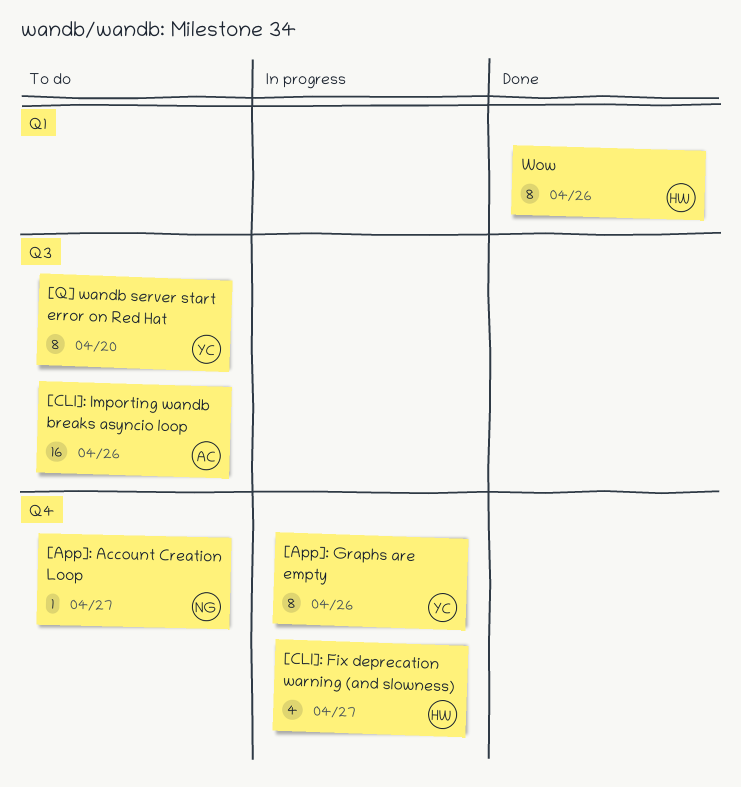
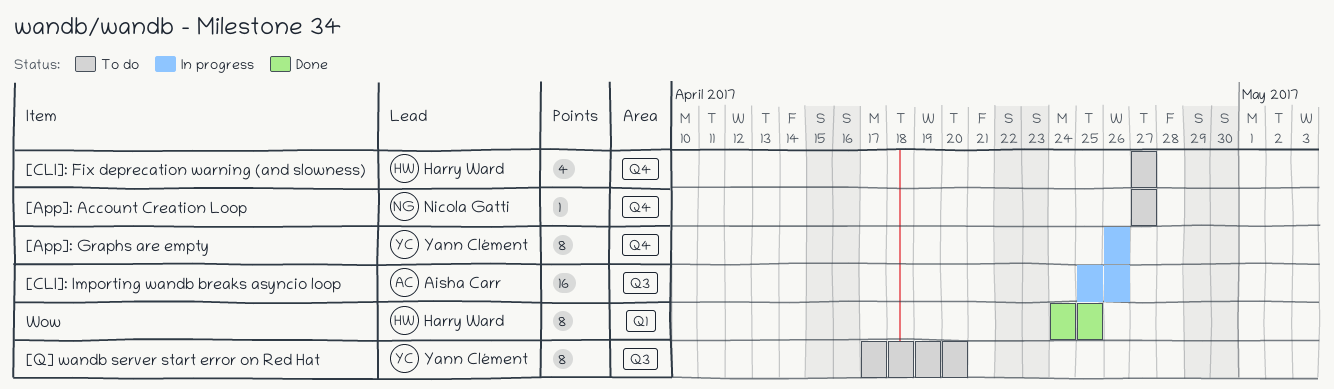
[CLI]: Fix deprecation warning (and slowness), status: In progress -> To do
[CLI]: Importing wandb breaks asyncio loop, status: To do -> In progress
Wow, due: Apr 26 -> Apr 25

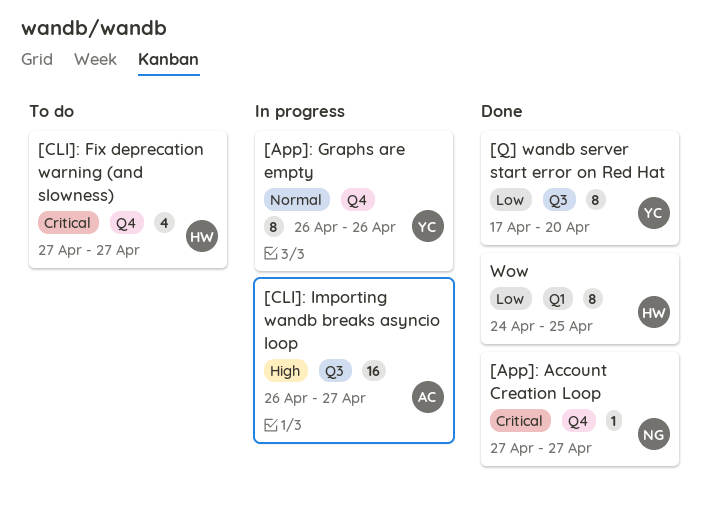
[App]: Account Creation Loop, status: To do -> Done
[CLI]: Importing wandb breaks asyncio loop, start: Apr 25 -> Apr 26
[CLI]: Importing wandb breaks asyncio loop, due: Apr 26 -> Apr 27
[Q] wandb server start error on Red Hat, status: To do -> Done

